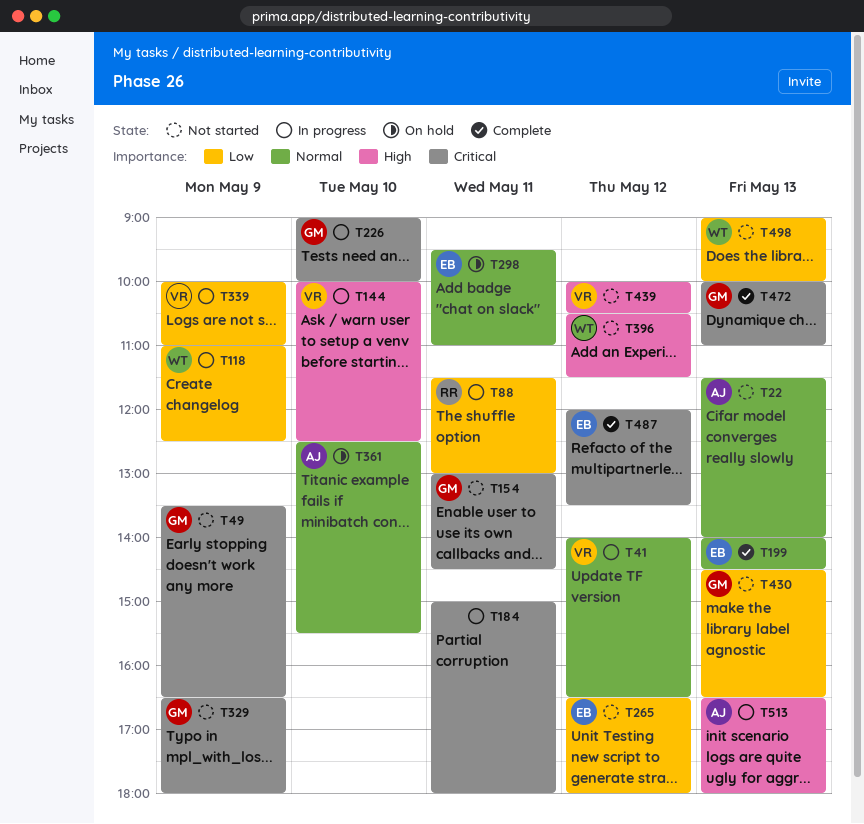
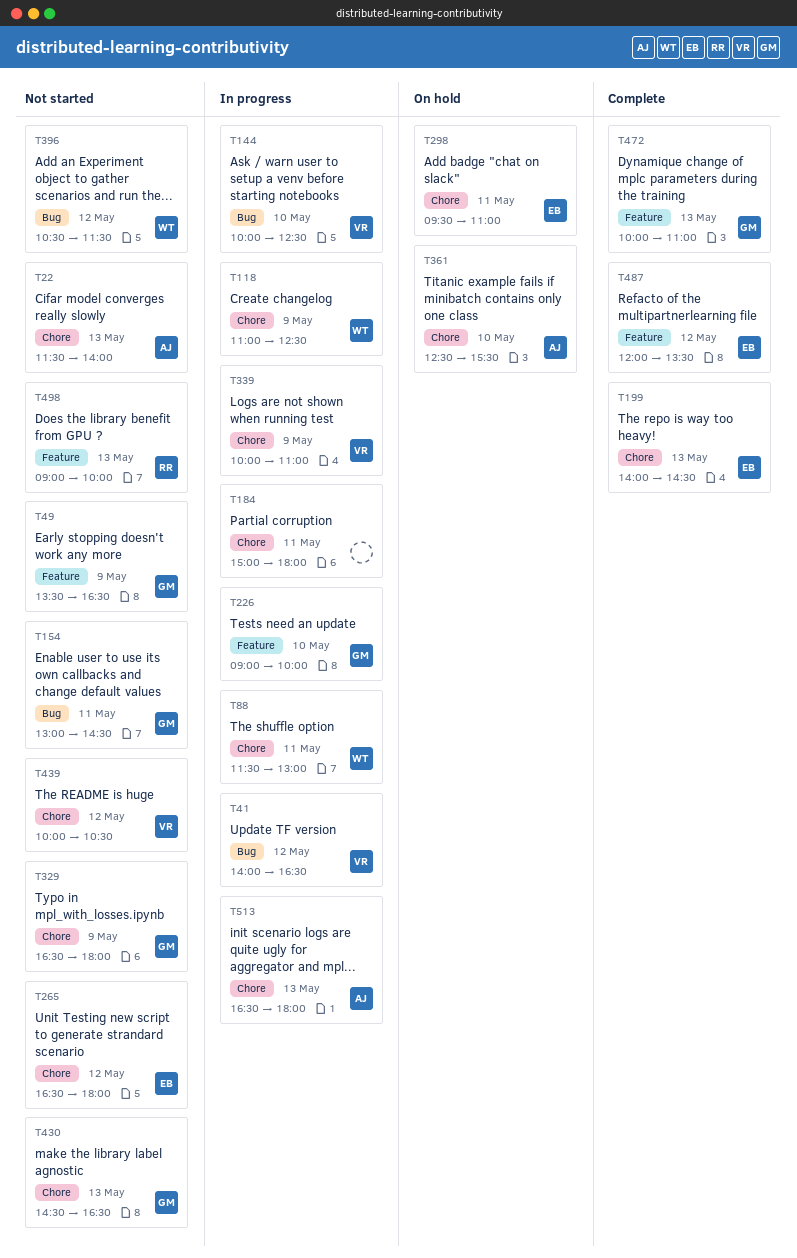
T88, owner: RR -> WT
T498, owner: WT -> RR

